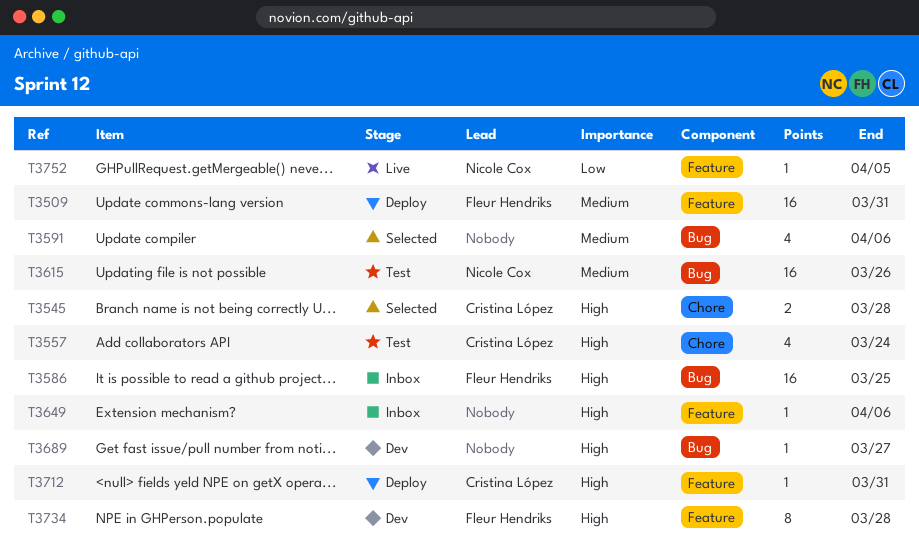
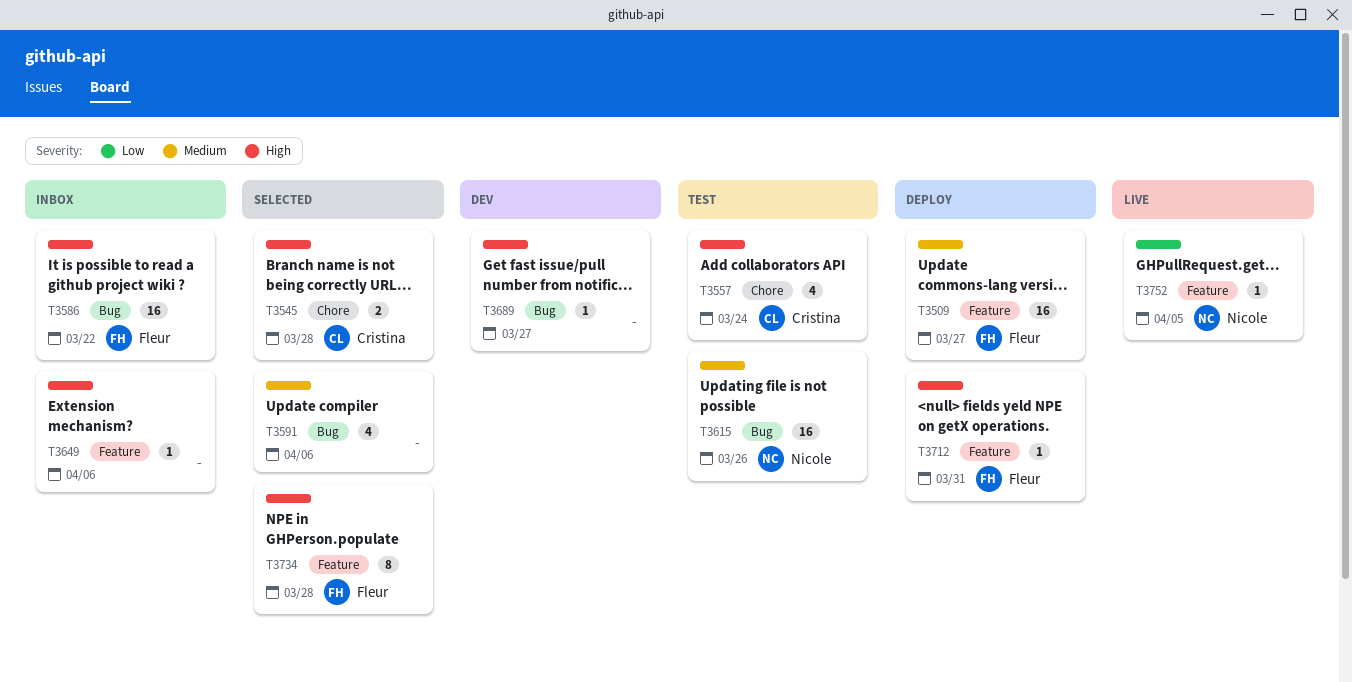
T3509, due: Mar 31 -> Mar 27
T3586, due: Mar 25 -> Mar 22
T3712, owner: Cristina López -> Fleur Hendriks
T3734, status: Dev -> Selected

